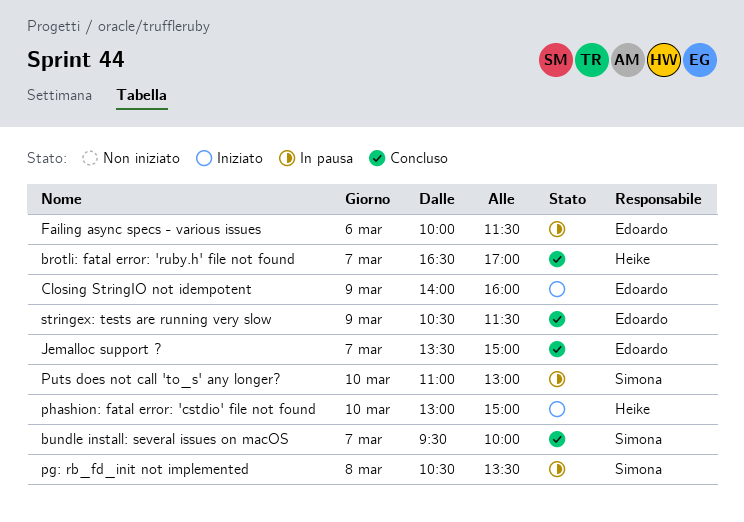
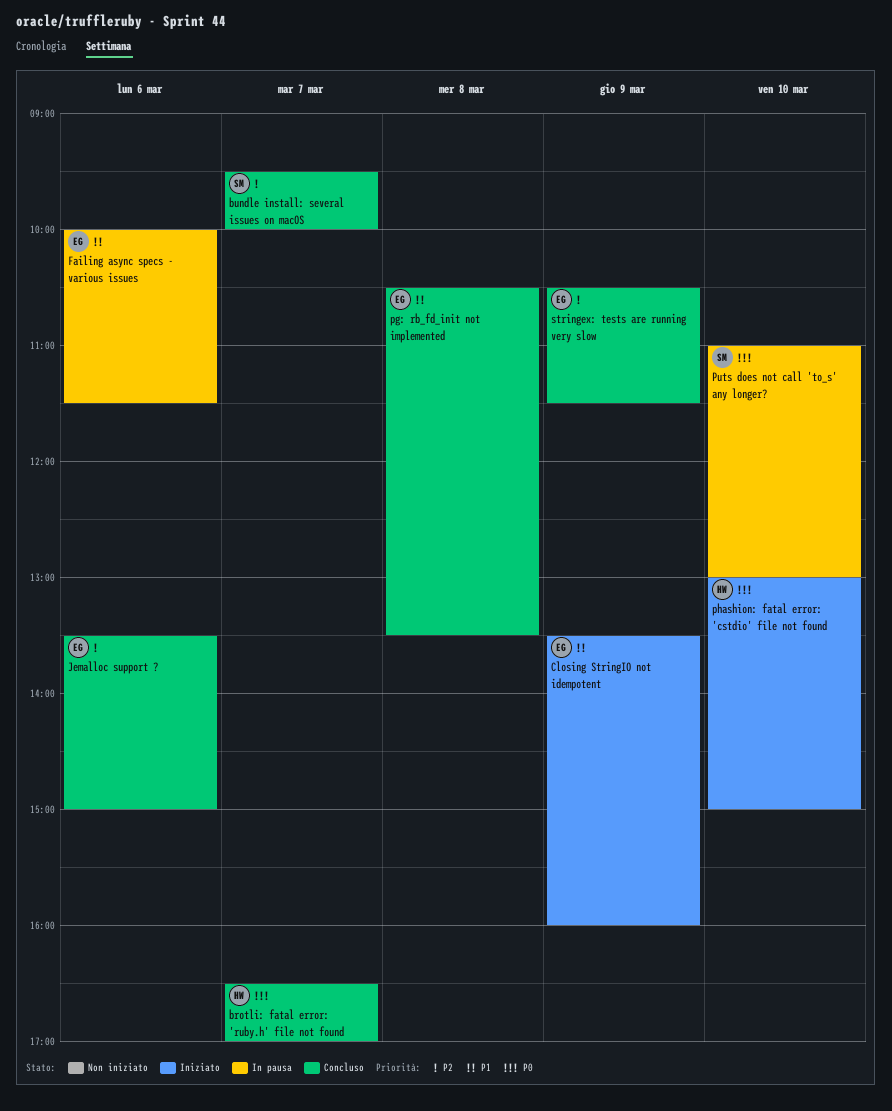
Closing StringIO not idempotent, begins: 14:00 -> 13:30
Jemalloc support ?, day: Mar 7 -> Mar 6
pg: rb_fd_init not implemented, status: In pausa -> Concluso
pg: rb_fd_init not implemented, owner: Simona -> Edoardo

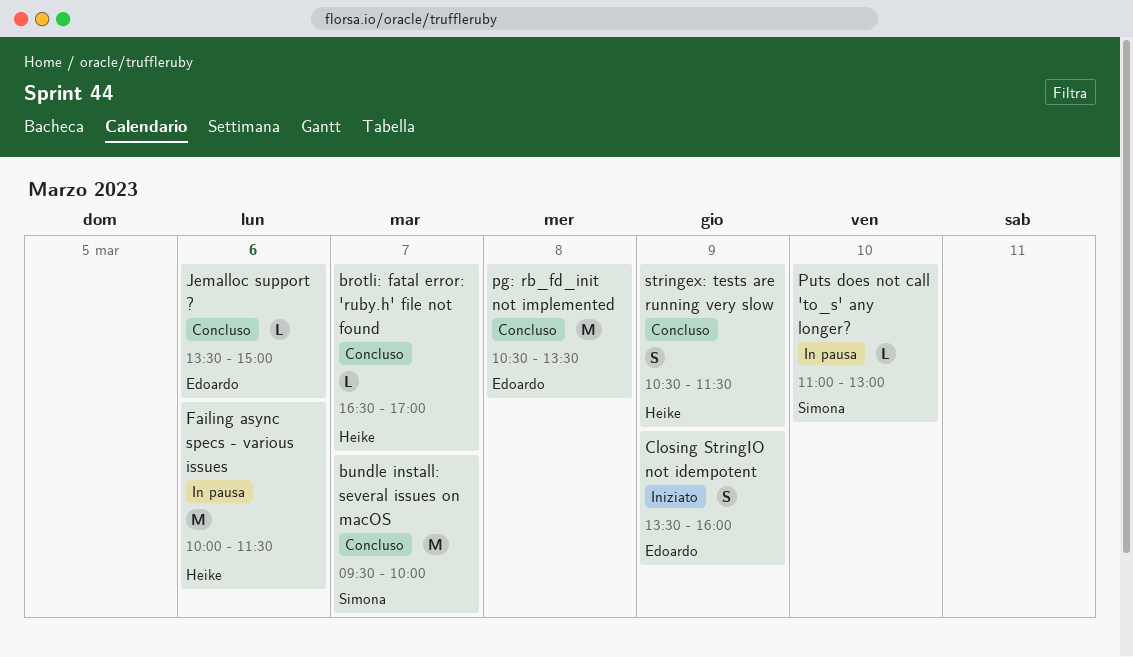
Failing async specs - various issues, owner: Edoardo -> Heike
phashion: fatal error: 'cstdio' file not found: present -> none
stringex: tests are running very slow, owner: Edoardo -> Heike

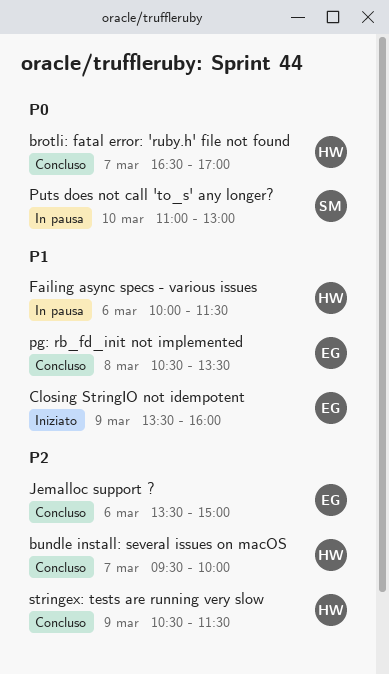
bundle install: several issues on macOS, owner: Simona -> Heike

